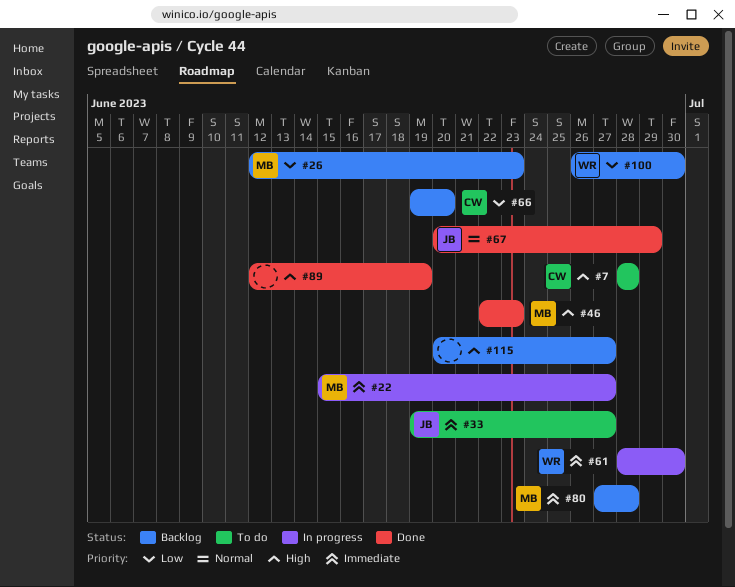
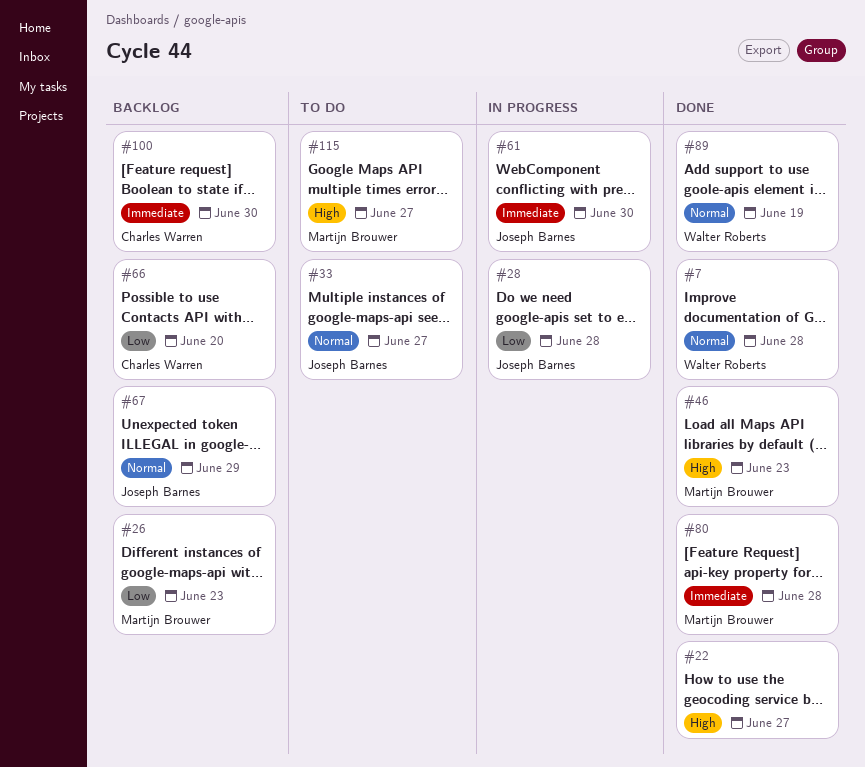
#7, status: To do -> Done
#7, owner: Charles Warren -> Walter Roberts
#7, priority: High -> Normal
#22, status: In progress -> Done
#22, owner: Martijn Brouwer -> none
#22, priority: Immediate -> High
#28: none -> present
#33, priority: Immediate -> Normal
#61, owner: Walter Roberts -> Joseph Barnes
#67, status: Done -> Backlog
#80, status: Backlog -> Done
#89, owner: none -> Walter Roberts
#89, priority: High -> Normal
#100, owner: Walter Roberts -> Charles Warren
#100, priority: Low -> Immediate
#115, status: Backlog -> To do
#115, owner: none -> Martijn Brouwer

